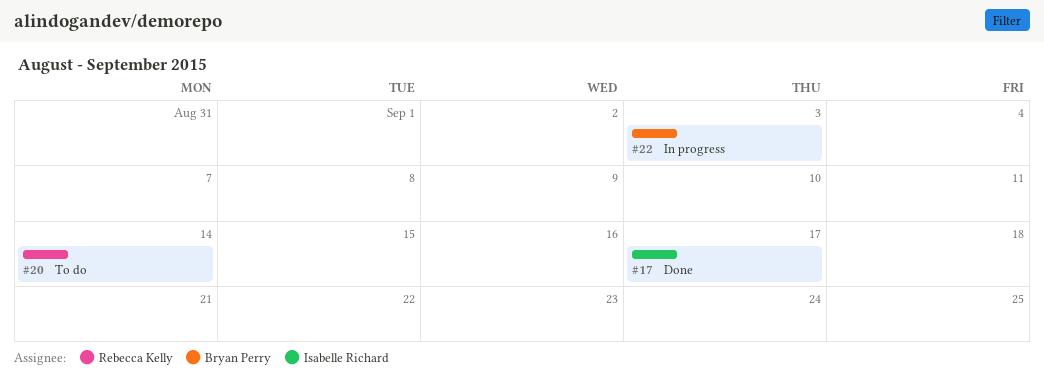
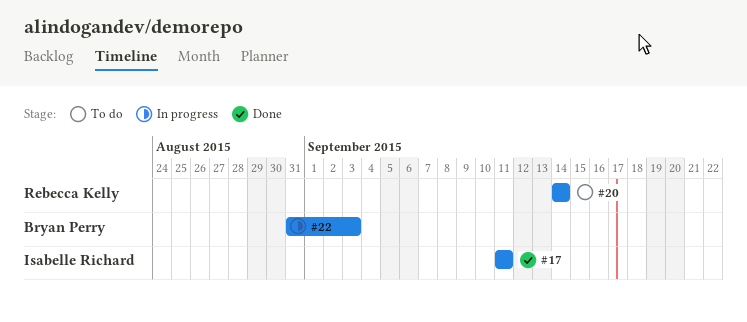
#17, due: Sep 17 -> Sep 11

